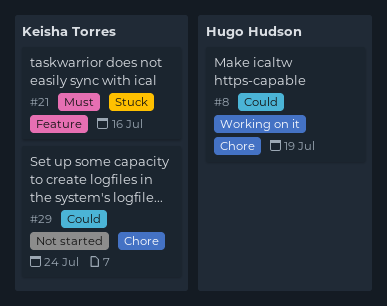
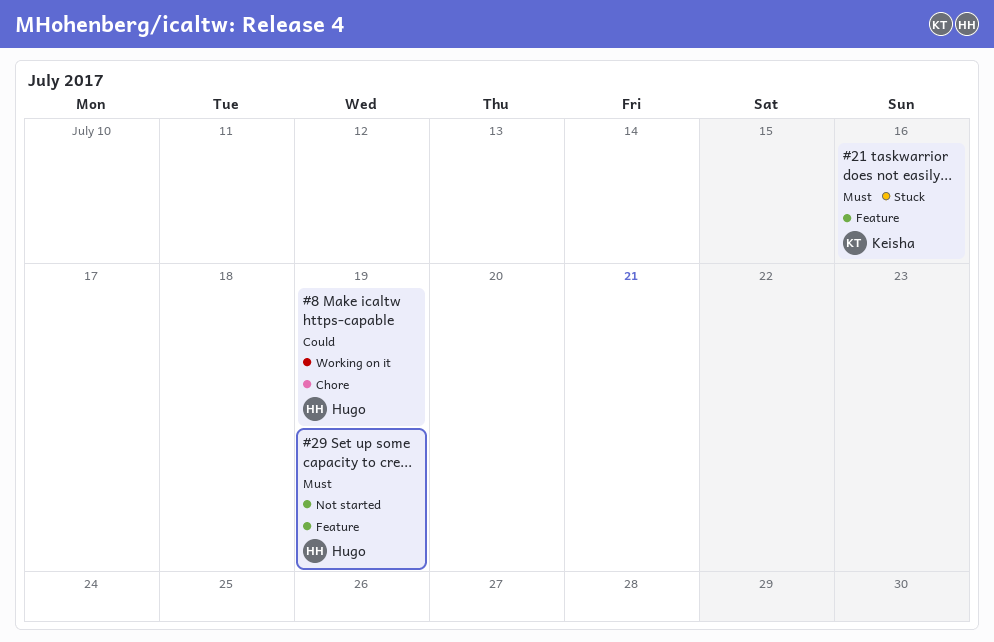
#29, owner: Keisha Torres -> Hugo Hudson
#29, priority: Could -> Must
#29, label: Chore -> Feature
#29, due: Jul 24 -> Jul 19

